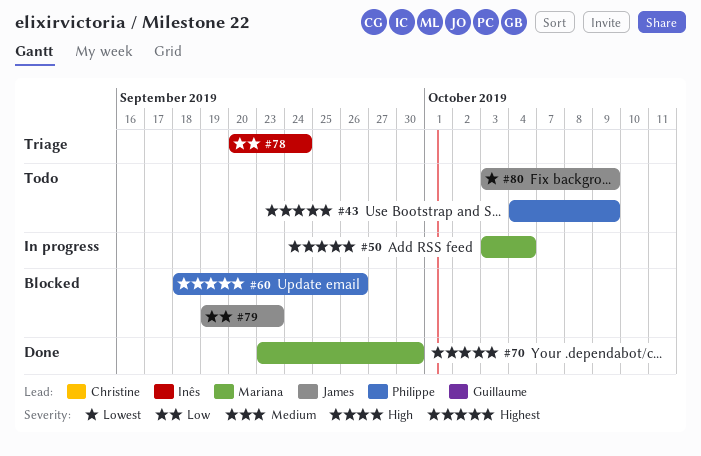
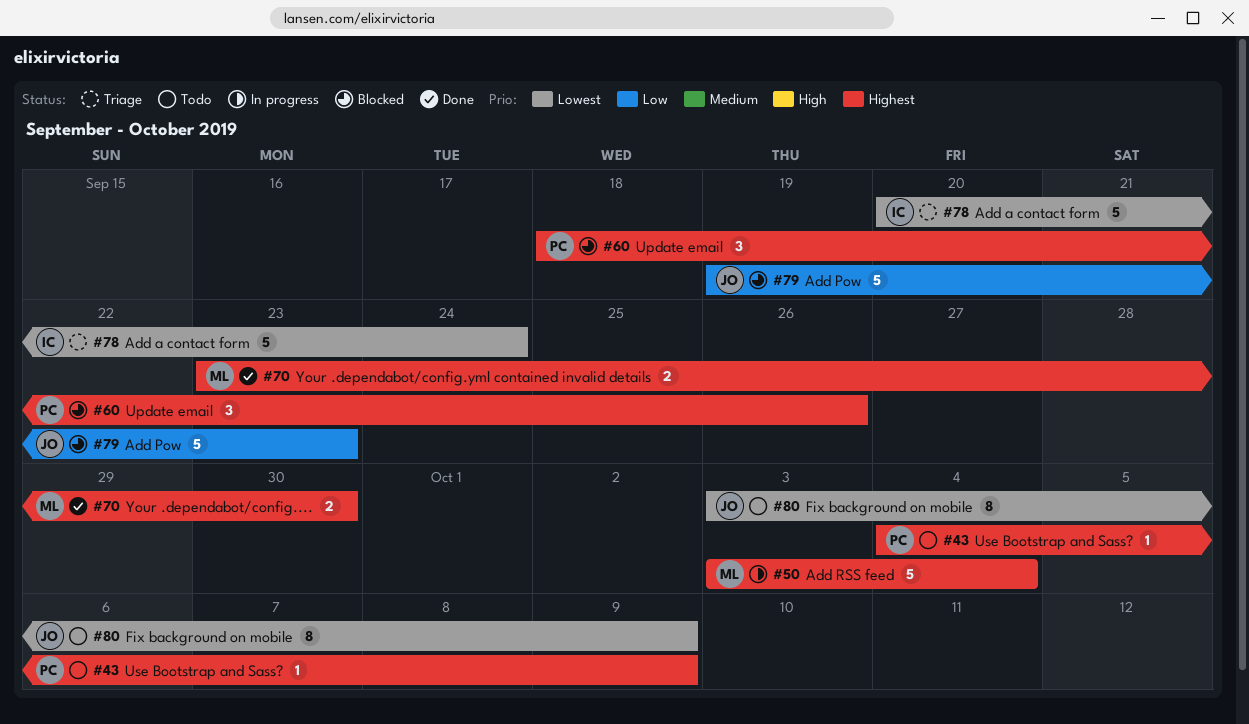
#78, priority: Low -> Lowest

